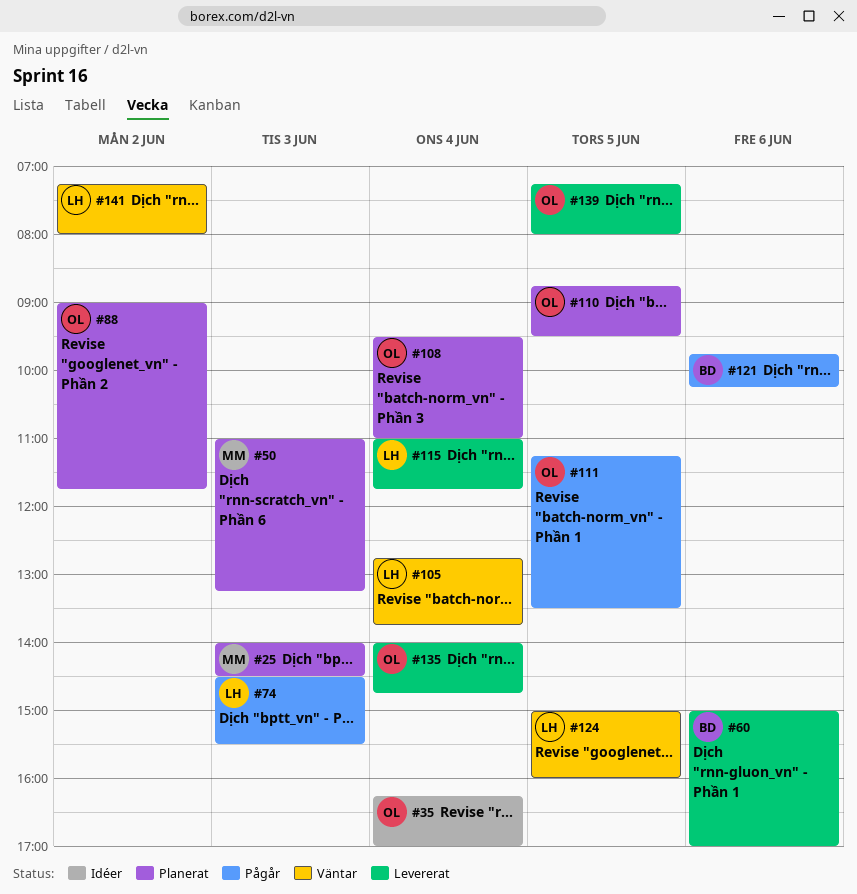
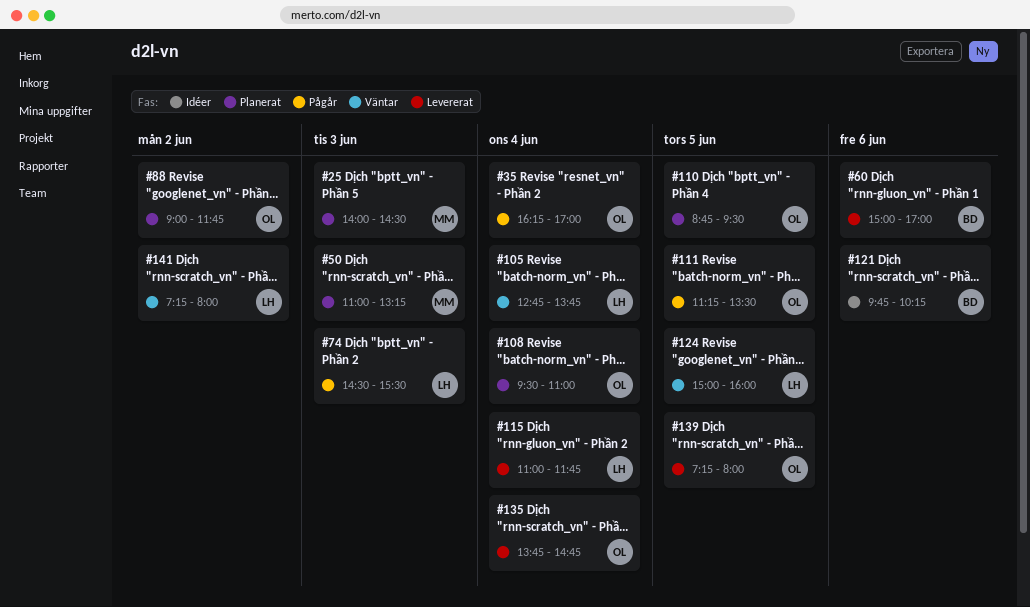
#35, status: Idéer -> Pågår
#121, status: Pågår -> Idéer
#135, begins: 14:00 -> 13:45

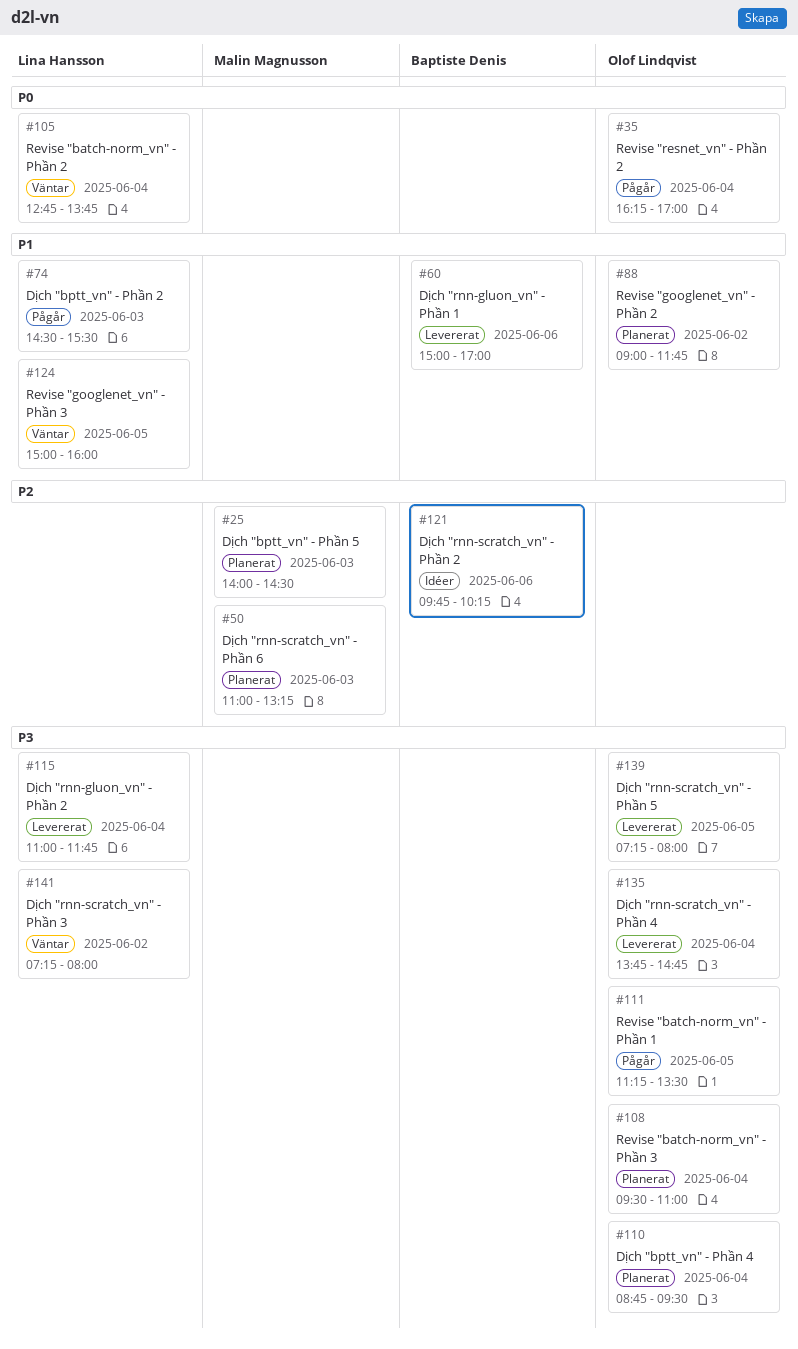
#110, day: Jun 5 -> Jun 4

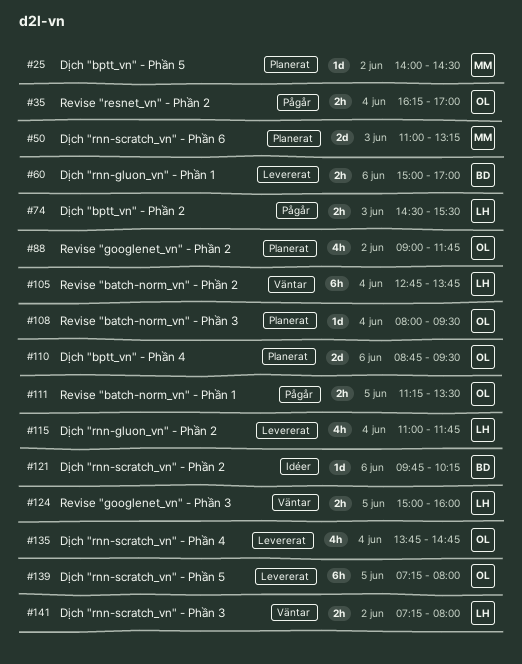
#25, day: Jun 3 -> Jun 2
#108, begins: 09:30 -> 08:00
#108, ends: 11:00 -> 09:30
#110, day: Jun 4 -> Jun 6

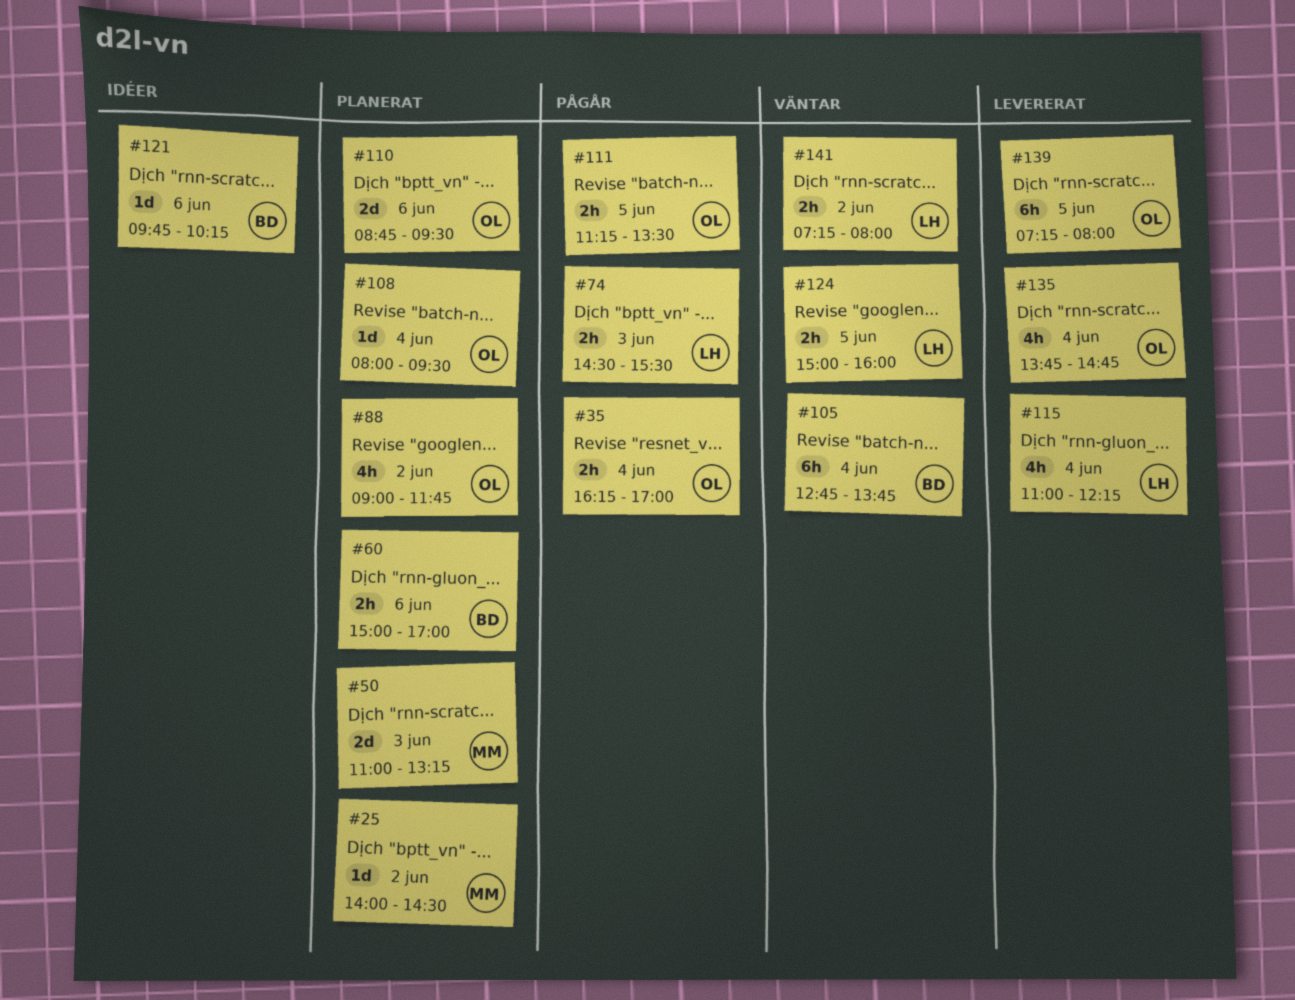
#60, status: Levererat -> Planerat
#105, owner: LH -> BD
#115, ends: 11:45 -> 12:15

